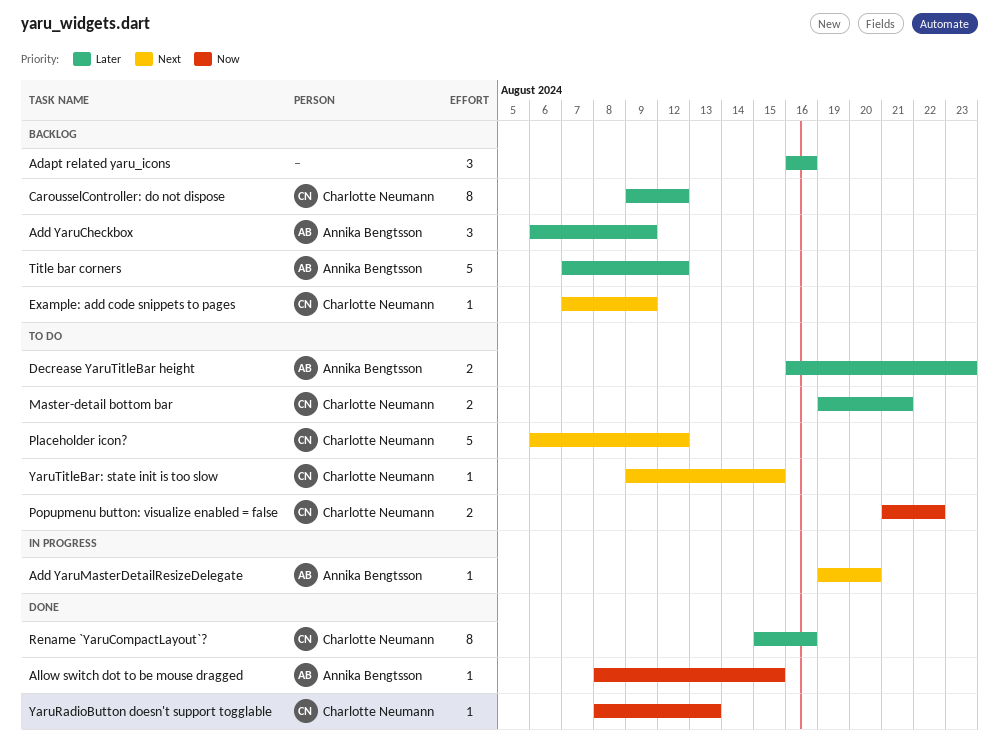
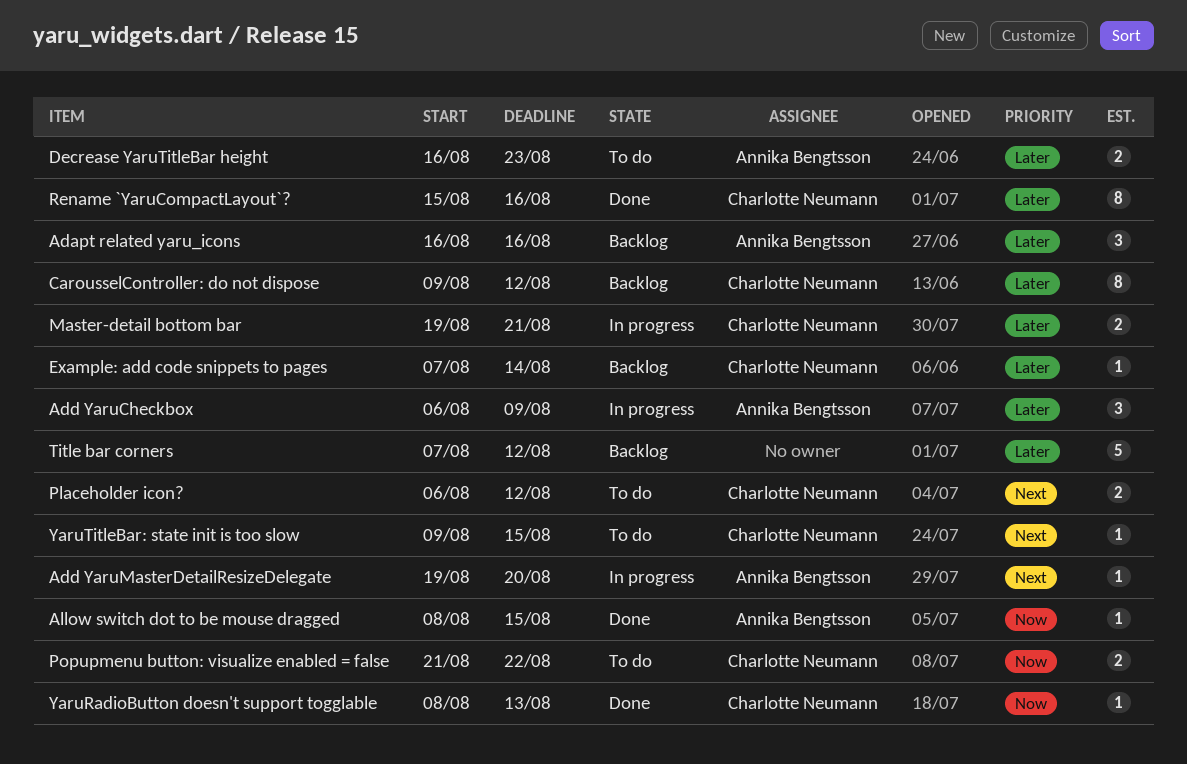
Adapt related yaru_icons, owner: none -> Annika Bengtsson
Add YaruCheckbox, status: Backlog -> In progress
Example: add code snippets to pages, priority: Next -> Later
Example: add code snippets to pages, due: Aug 9 -> Aug 14
Master-detail bottom bar, status: To do -> In progress
Placeholder icon?, estimate: 5 -> 2
Title bar corners, owner: Annika Bengtsson -> none

